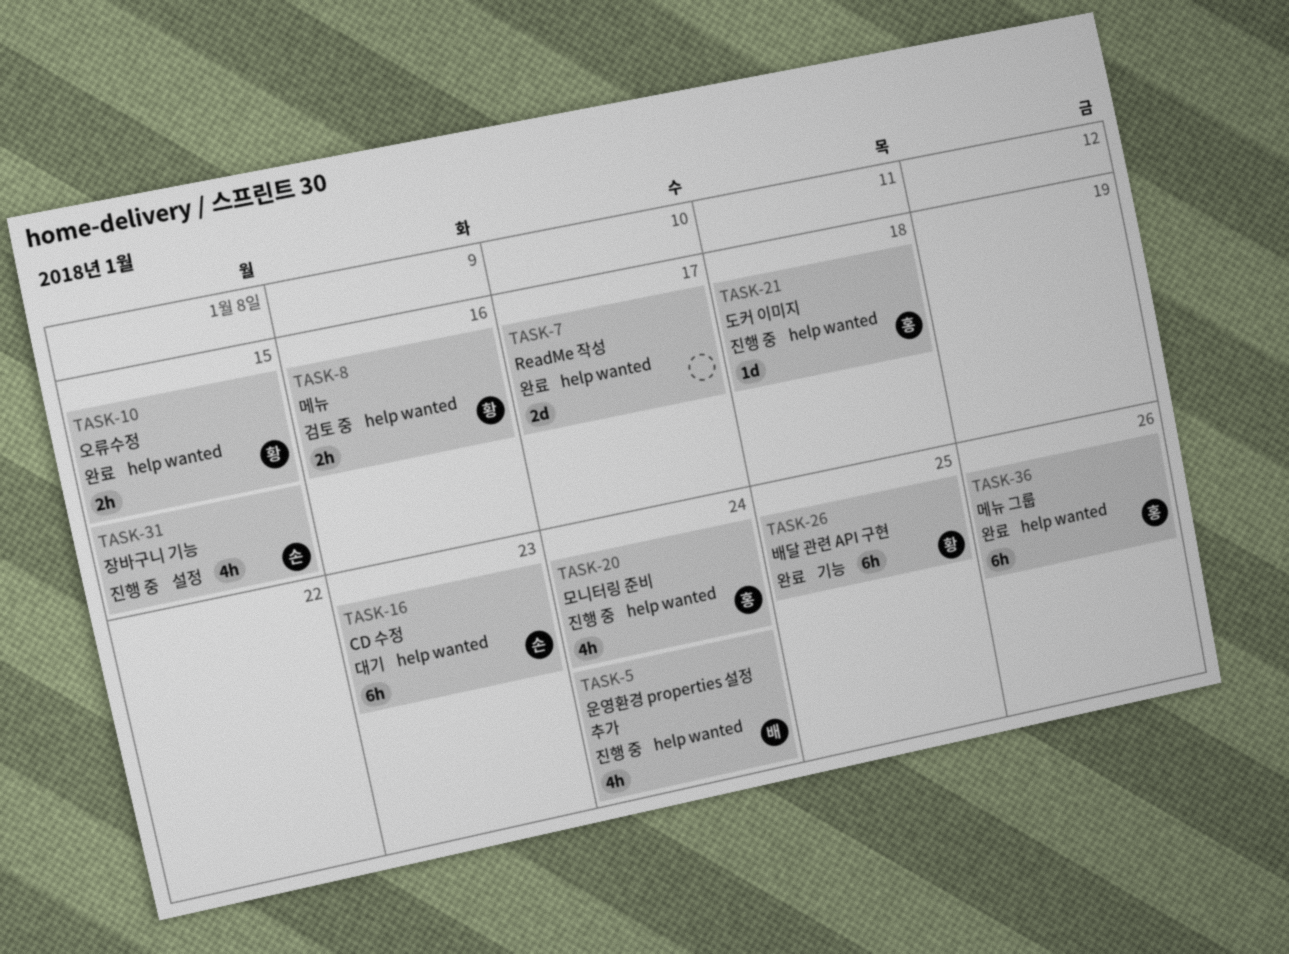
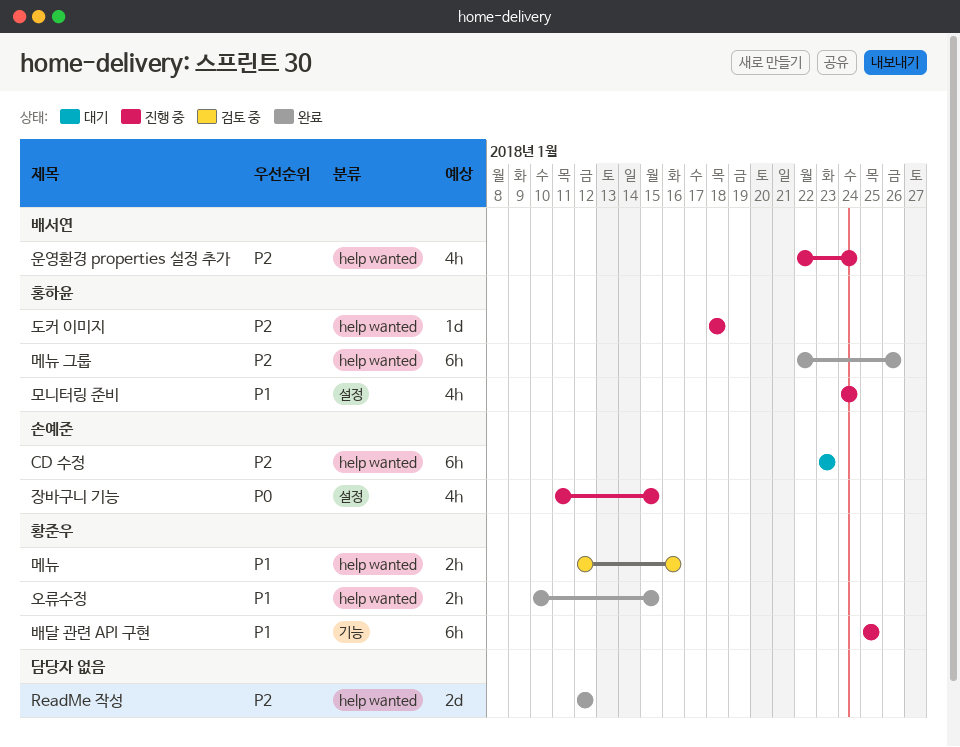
ReadMe 작성, due: Jan 17 -> Jan 12
모니터링 준비, label: help wanted -> 설정
배달 관련 API 구현, status: 완료 -> 진행 중

